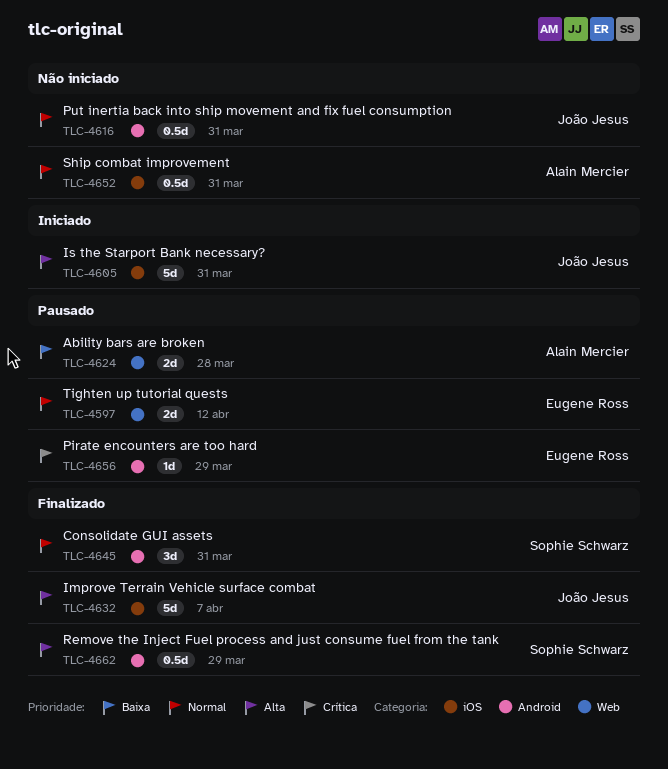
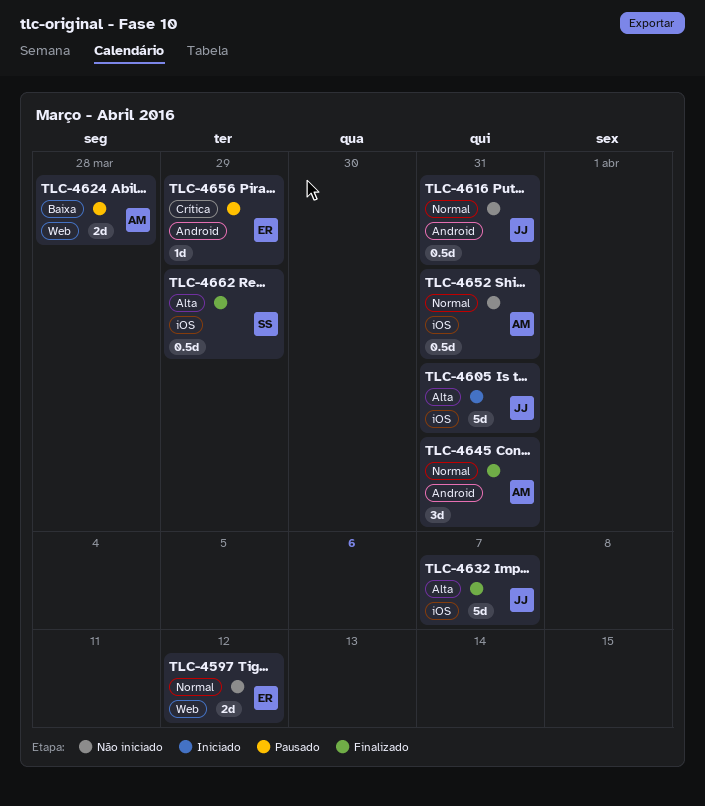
TLC-4597, status: Pausado -> Não iniciado
TLC-4645, owner: Sophie Schwarz -> Alain Mercier
TLC-4662, label: Android -> iOS

